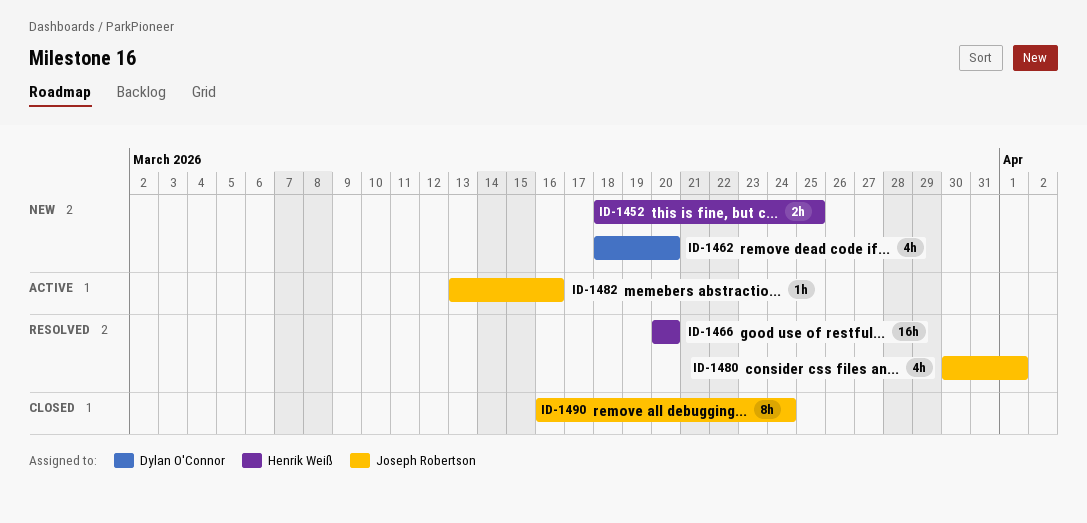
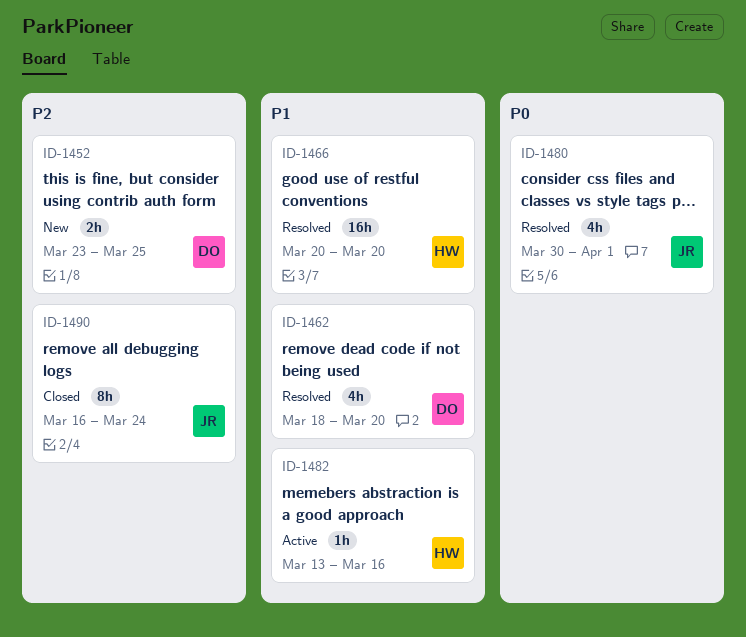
ID-1452, owner: Henrik Weiß -> Dylan O'Connor
ID-1452, start: Mar 18 -> Mar 23
ID-1462, status: New -> Resolved
ID-1482, owner: Joseph Robertson -> Henrik Weiß

